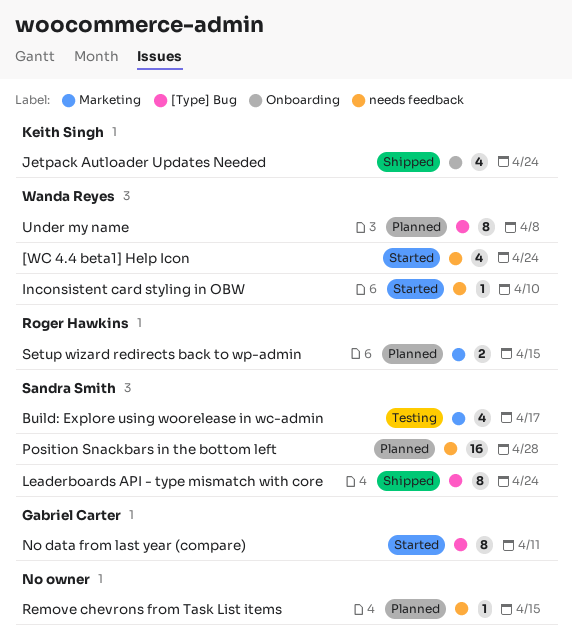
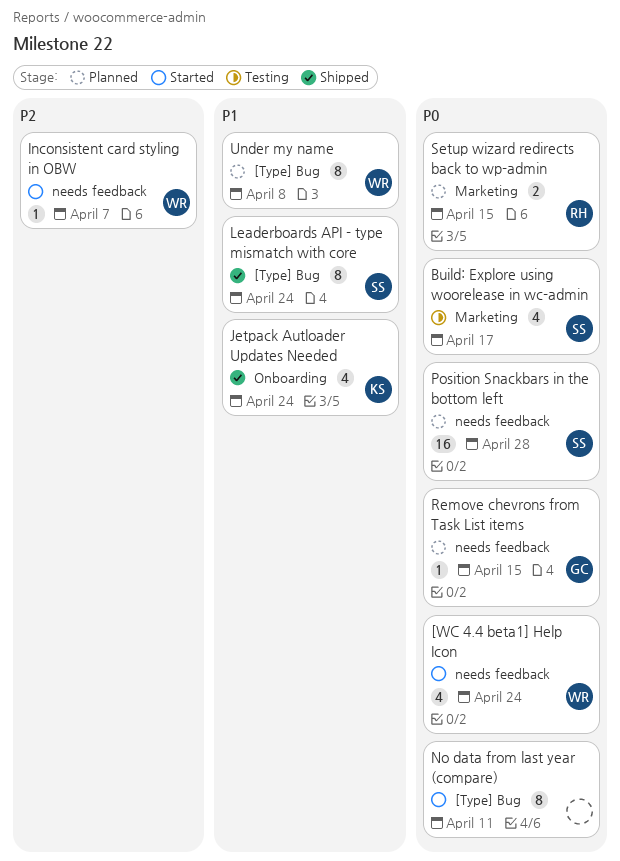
Inconsistent card styling in OBW, due: Apr 10 -> Apr 7
No data from last year (compare), owner: Gabriel Carter -> none
Remove chevrons from Task List items, owner: none -> Gabriel Carter

